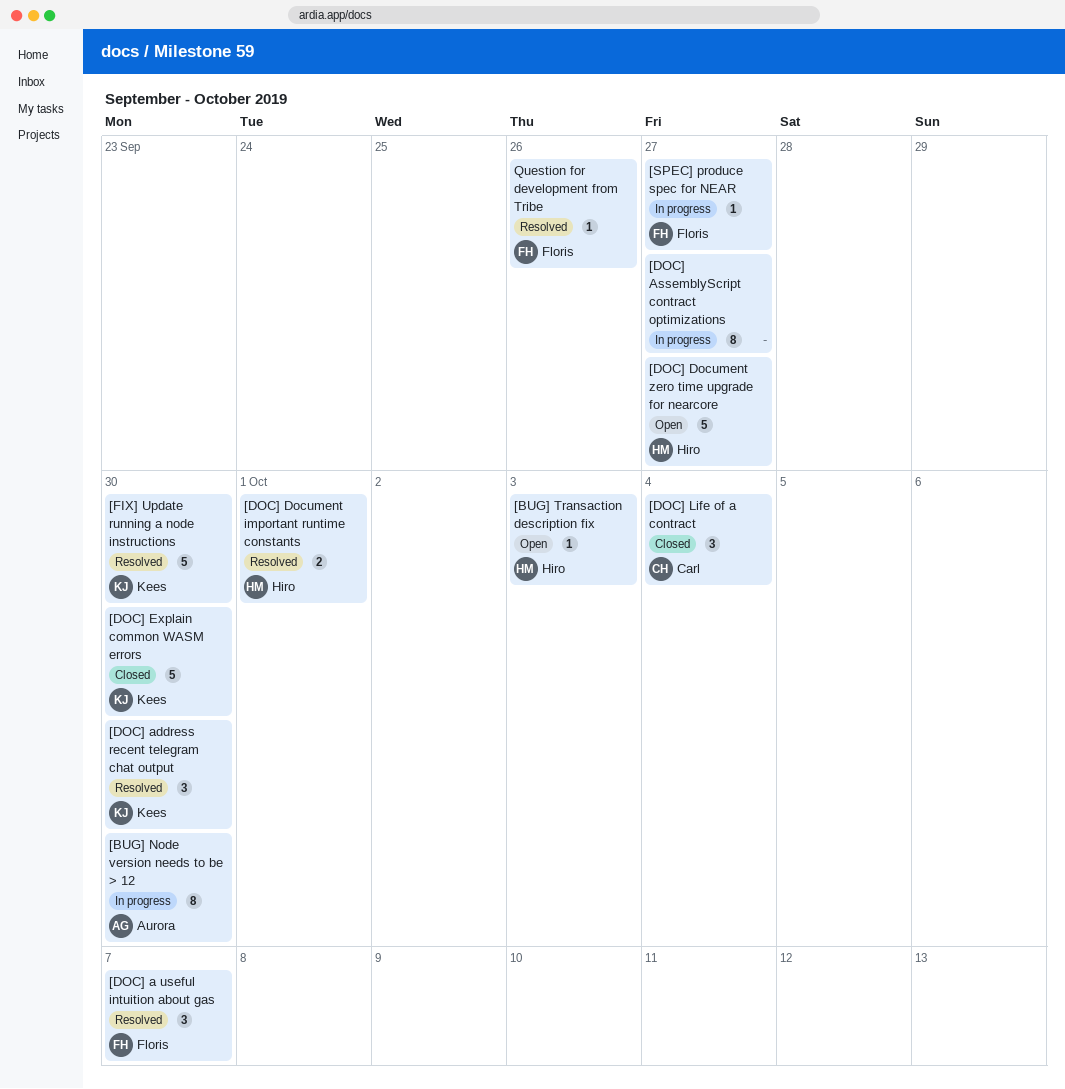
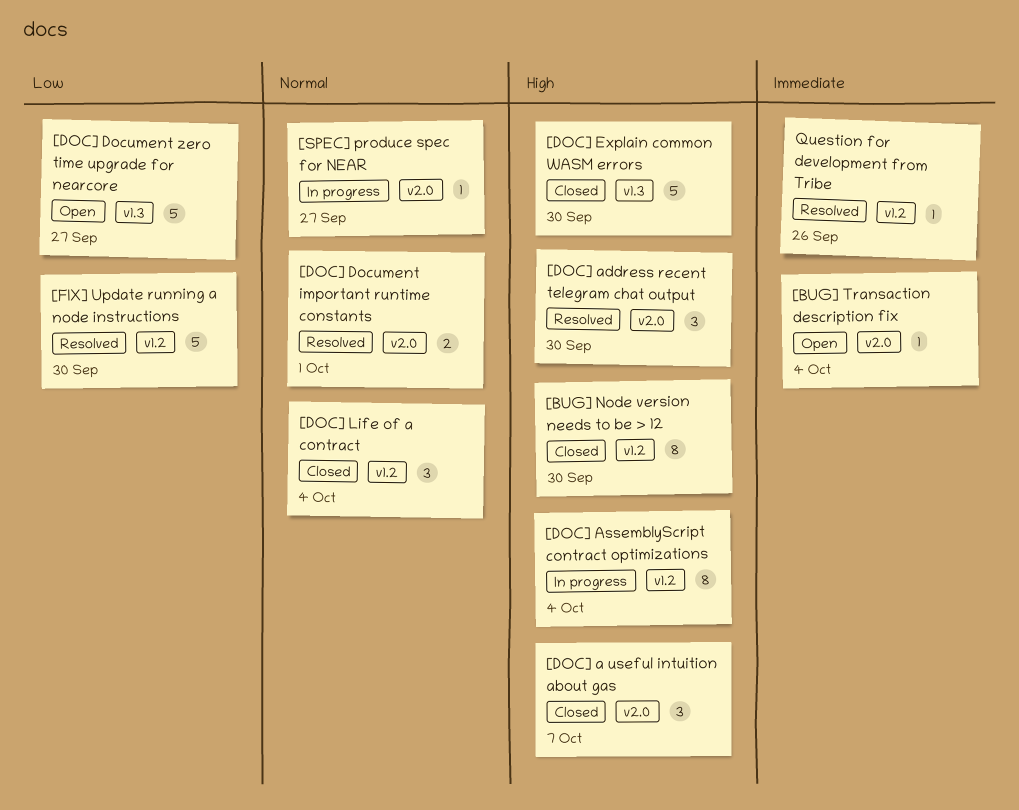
[BUG] Node version needs to be > 12, status: In progress -> Closed
[BUG] Transaction description fix, due: Oct 3 -> Oct 4
[DOC] a useful intuition about gas, status: Resolved -> Closed
[DOC] AssemblyScript contract optimizations, due: Sep 27 -> Oct 4

